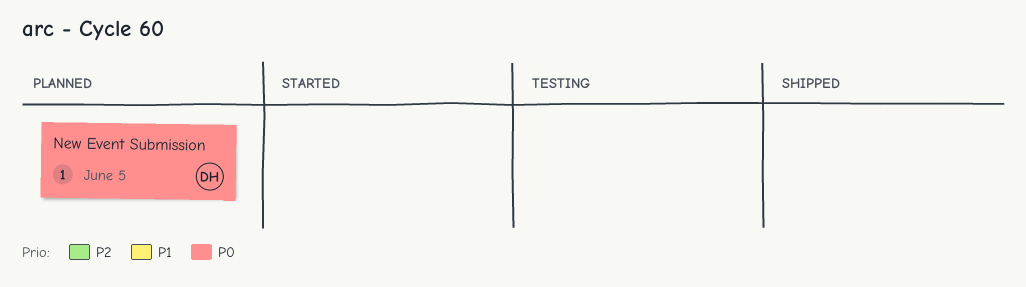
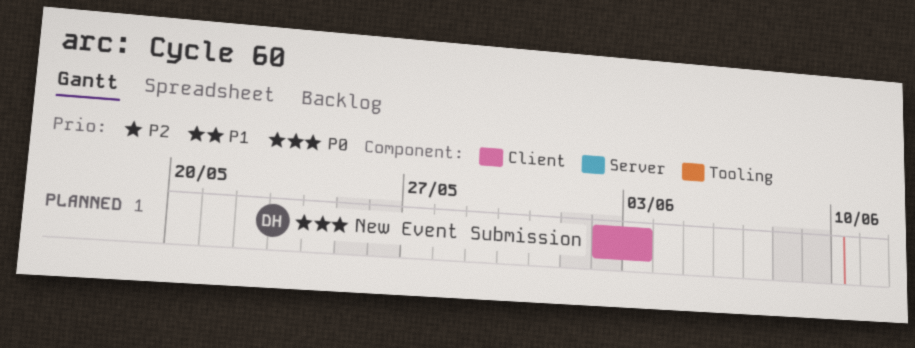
New Event Submission, due: Jun 5 -> Jun 3

